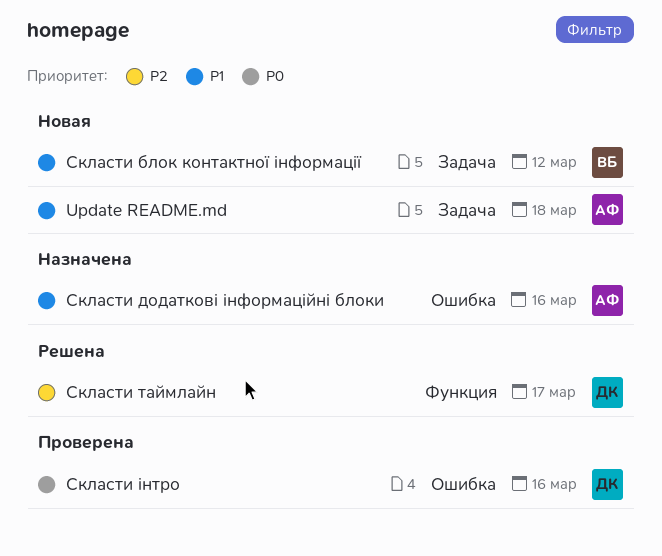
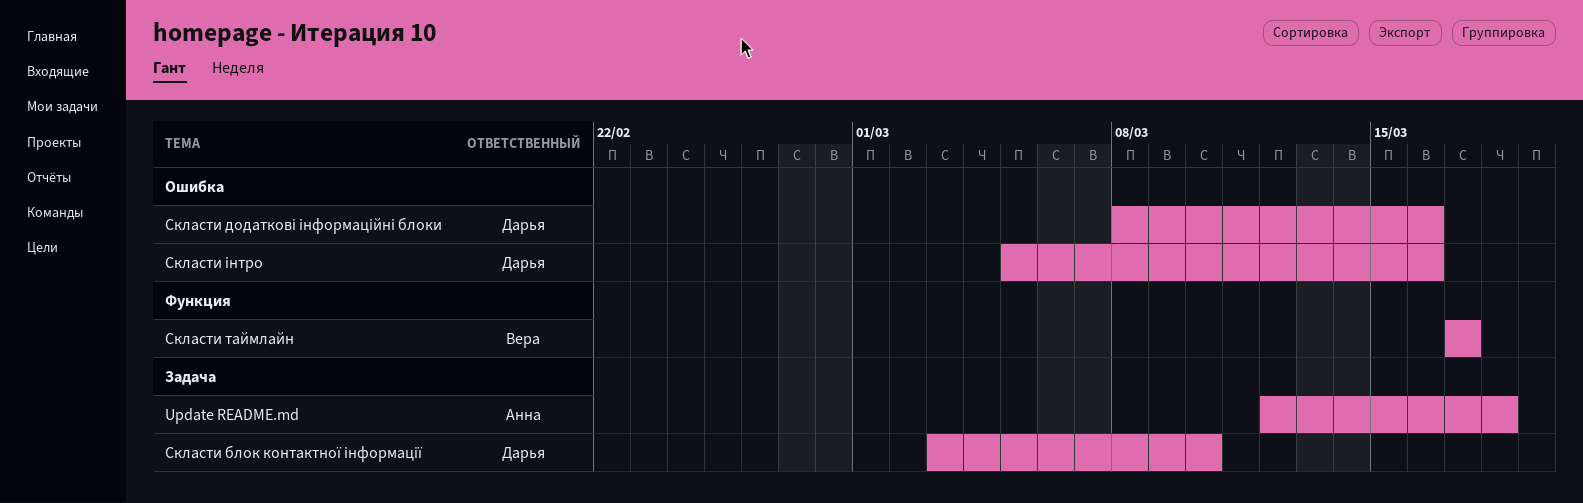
Скласти блок контактної інформації, owner: Вера -> Дарья
Скласти блок контактної інформації, due: Mar 12 -> Mar 10
Скласти додаткові інформаційні блоки, owner: Анна -> Дарья
Скласти таймлайн, owner: Дарья -> Вера

